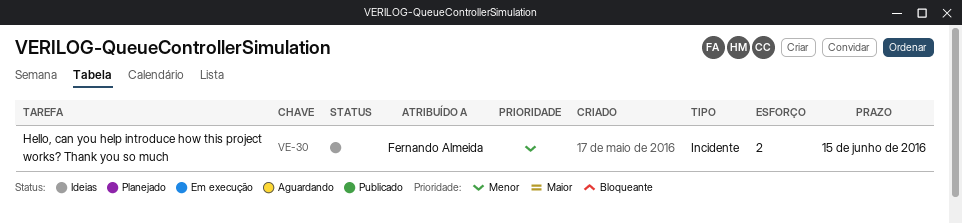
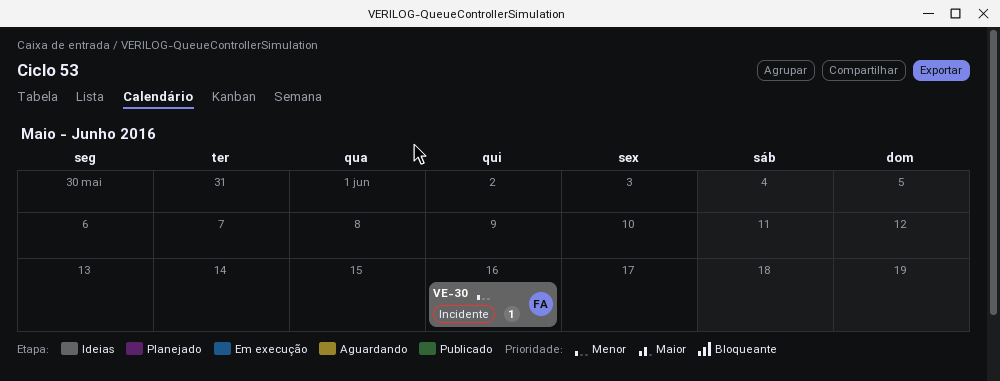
VE-30, estimate: 2 -> 1
VE-30, due: Jun 15 -> Jun 16

